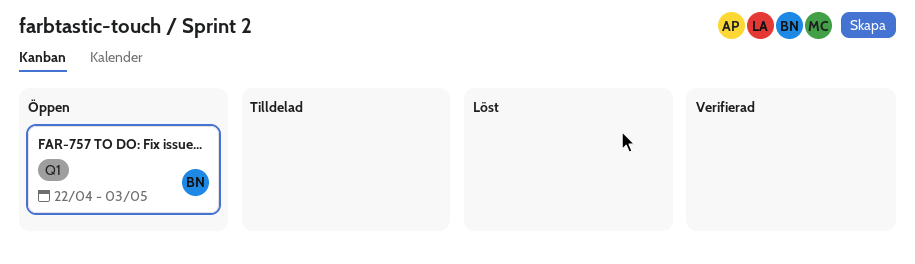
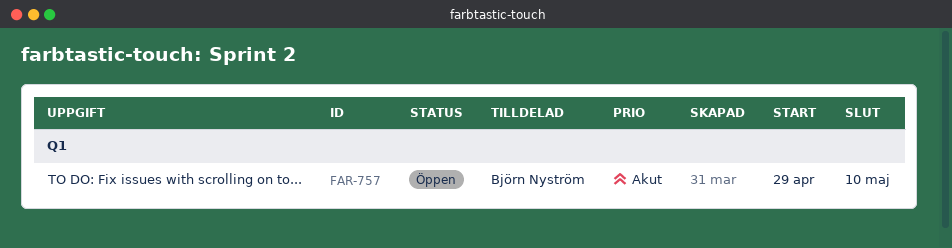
FAR-757, start: Apr 22 -> Apr 29
FAR-757, due: May 3 -> May 10

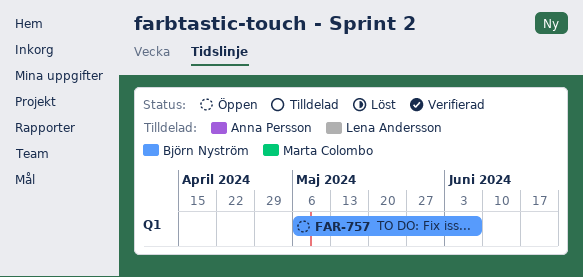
FAR-757, start: Apr 29 -> May 6
FAR-757, due: May 10 -> Jun 7

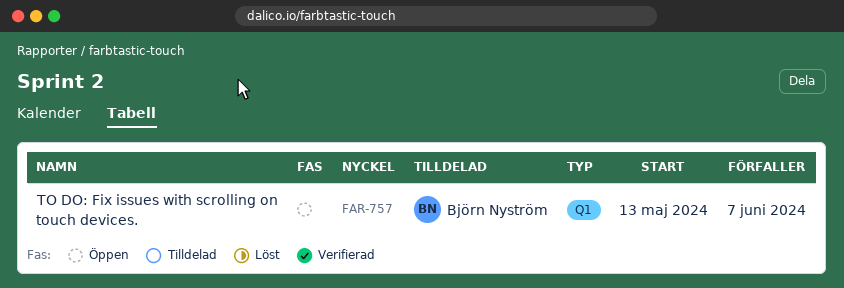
FAR-757, start: May 6 -> May 13

